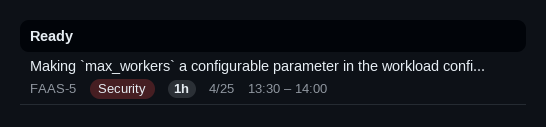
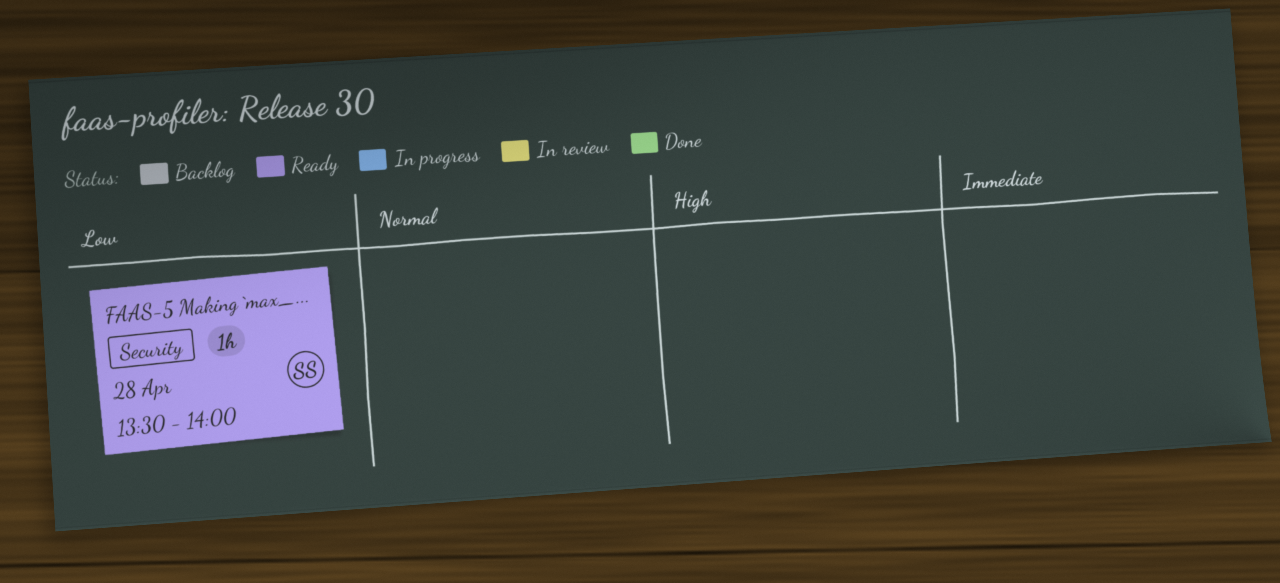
FAAS-5, day: Apr 25 -> Apr 28

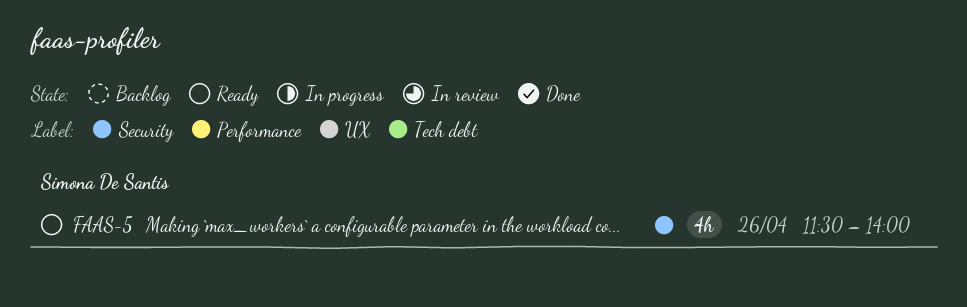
FAAS-5, estimate: 1h -> 4h
FAAS-5, day: Apr 28 -> Apr 26
FAAS-5, begins: 13:30 -> 11:30

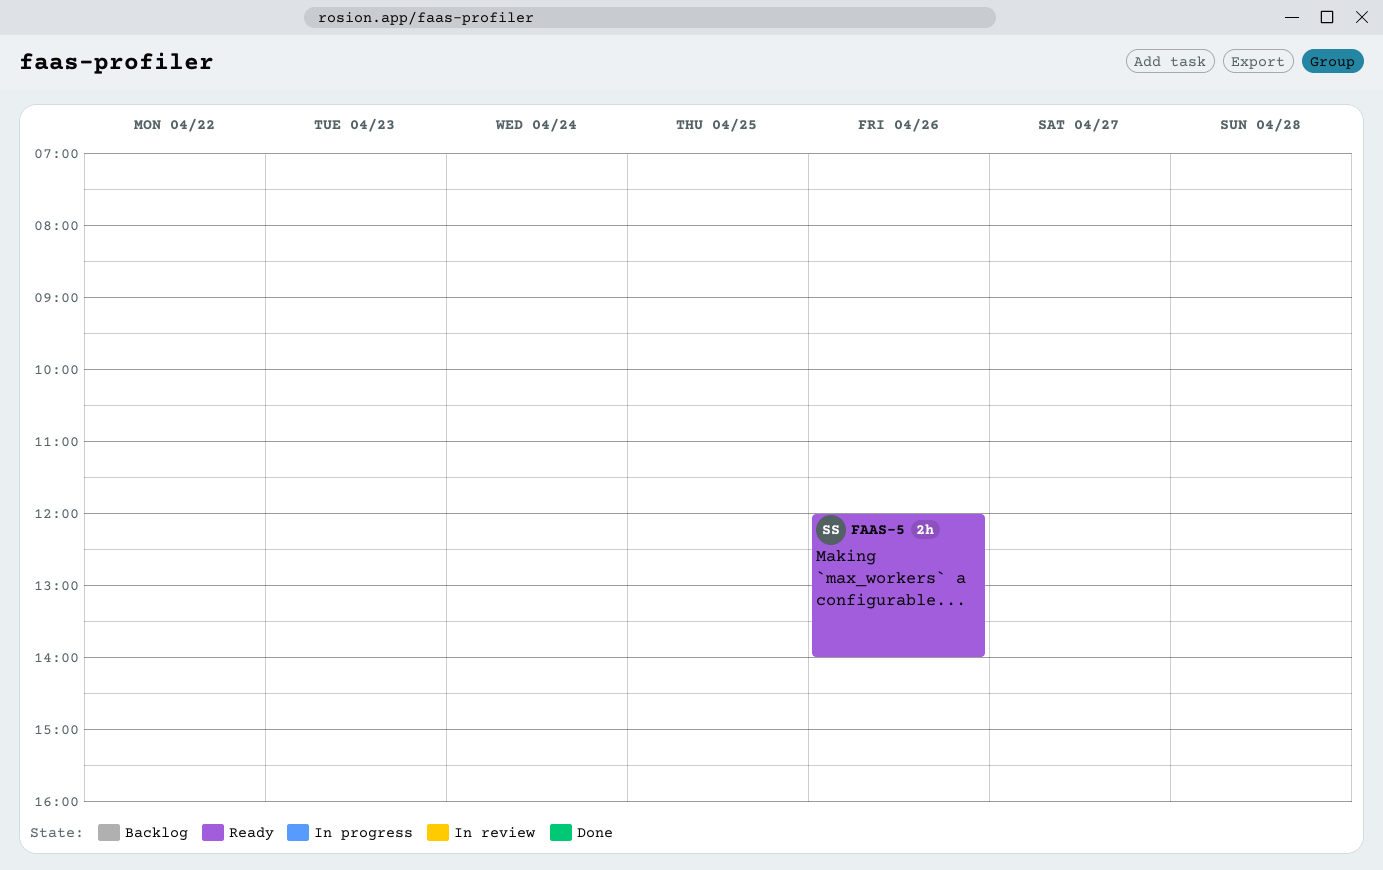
FAAS-5, estimate: 4h -> 2h
FAAS-5, begins: 11:30 -> 12:00

